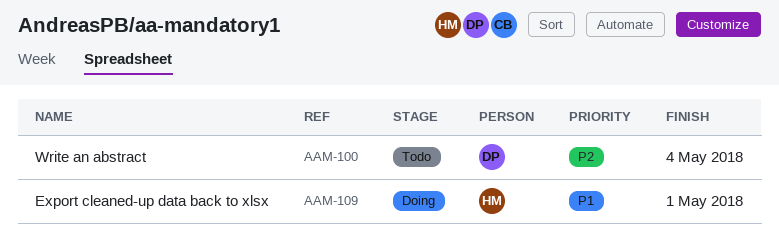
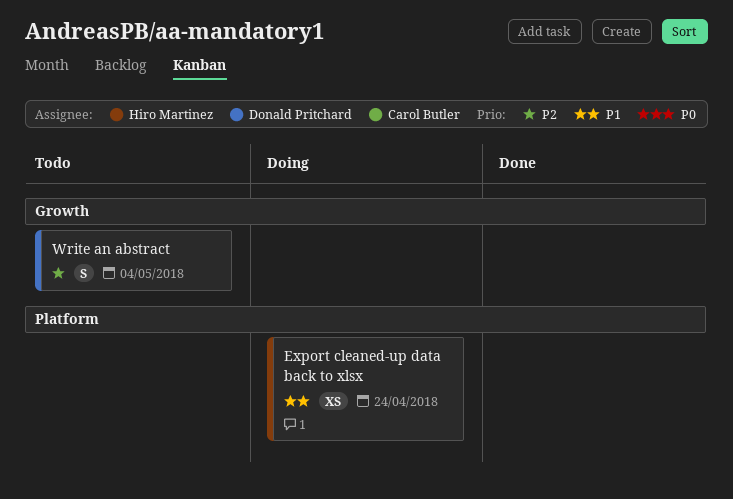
Export cleaned-up data back to xlsx, due: May 1 -> Apr 24

